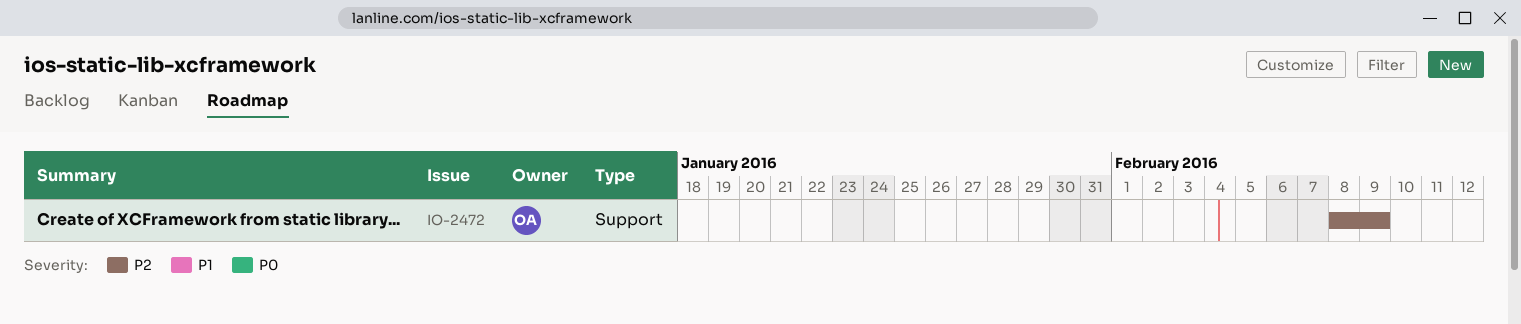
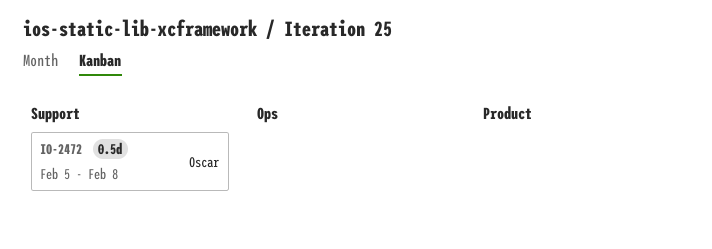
IO-2472, start: Feb 8 -> Feb 5
IO-2472, due: Feb 9 -> Feb 8

